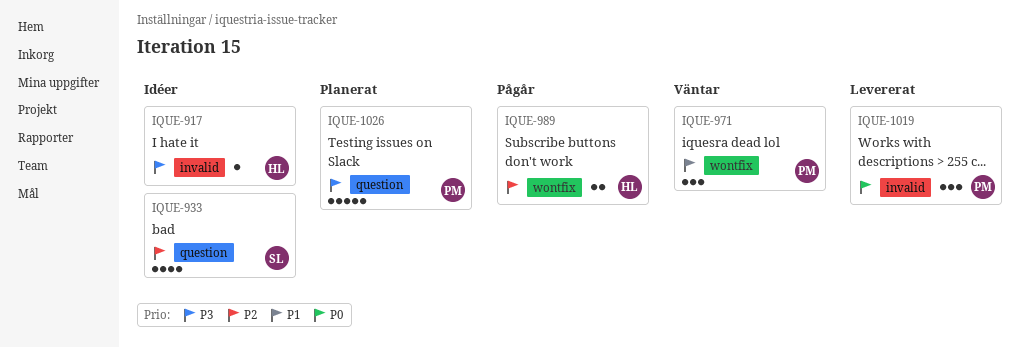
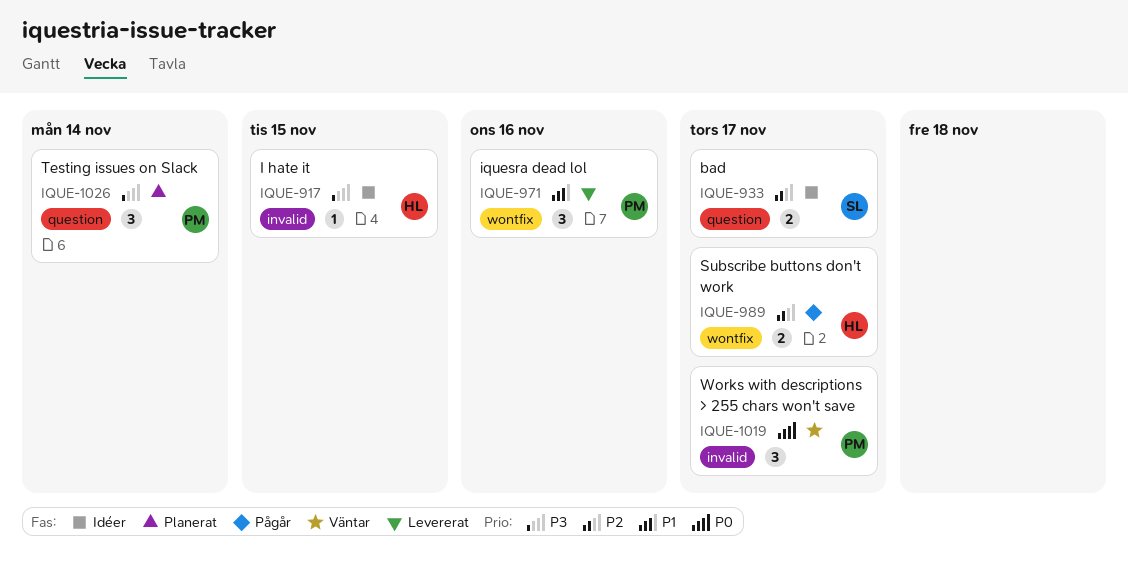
IQUE-933, estimate: 4 -> 2
IQUE-971, status: Väntar -> Levererat
IQUE-1019, status: Levererat -> Väntar
IQUE-1026, estimate: 5 -> 3

